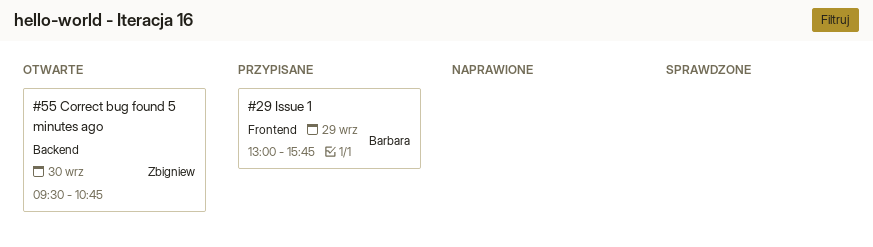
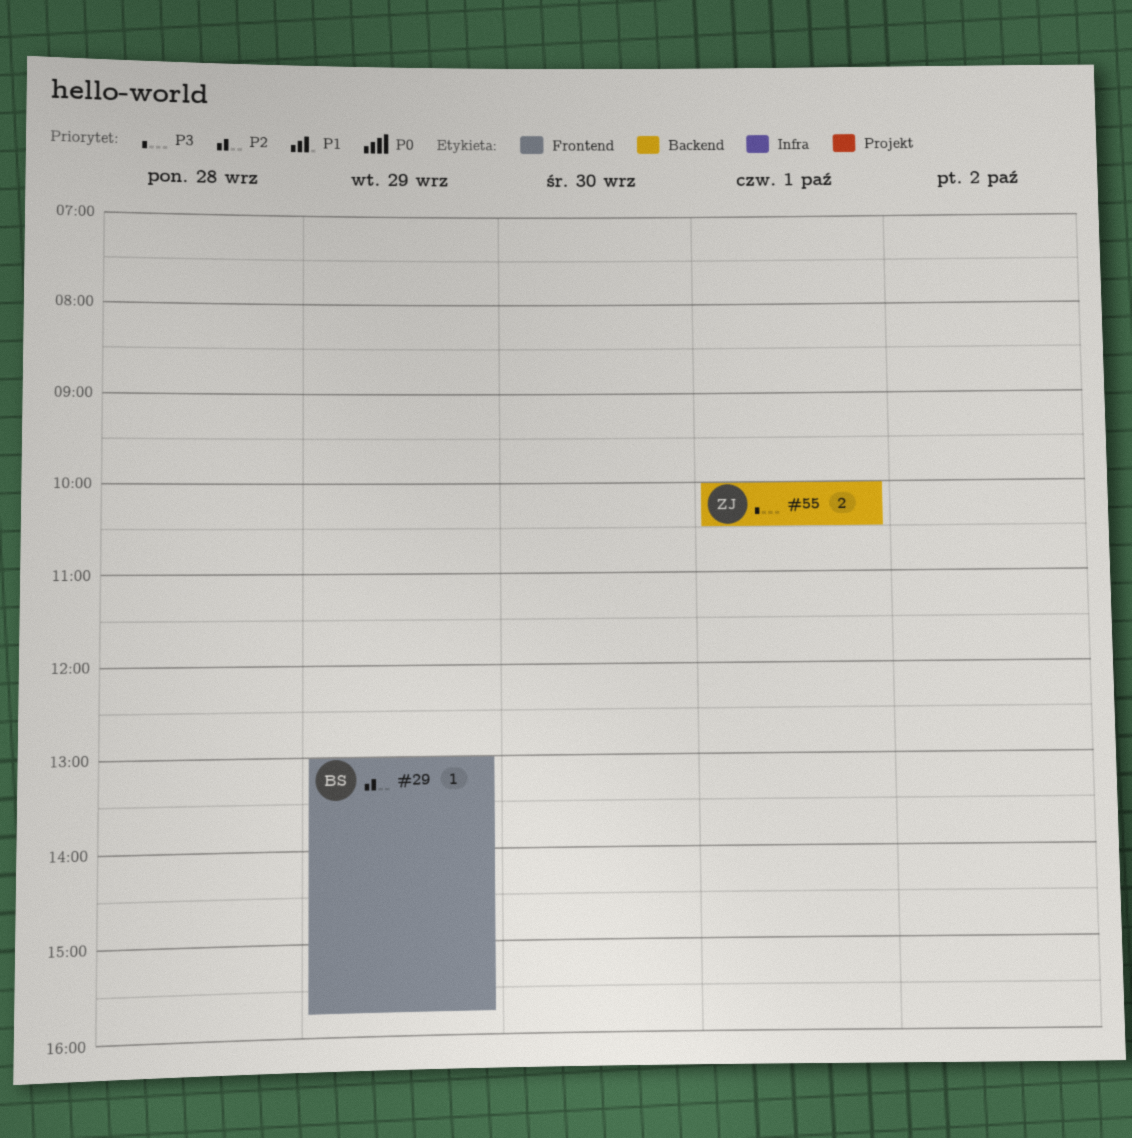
#55, day: Sep 30 -> Oct 1
#55, begins: 09:30 -> 10:00
#55, ends: 10:45 -> 10:30

